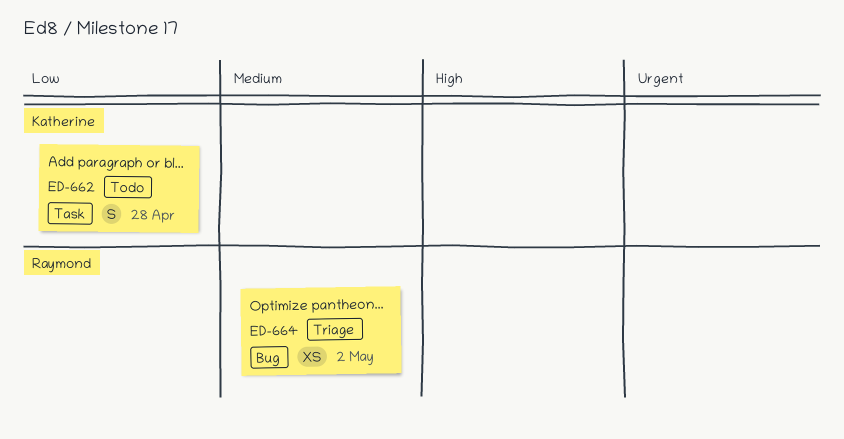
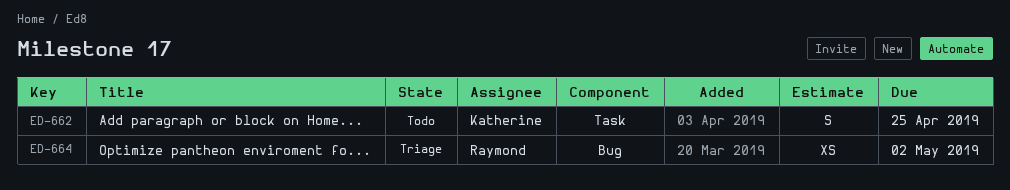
ED-662, due: Apr 28 -> Apr 25

